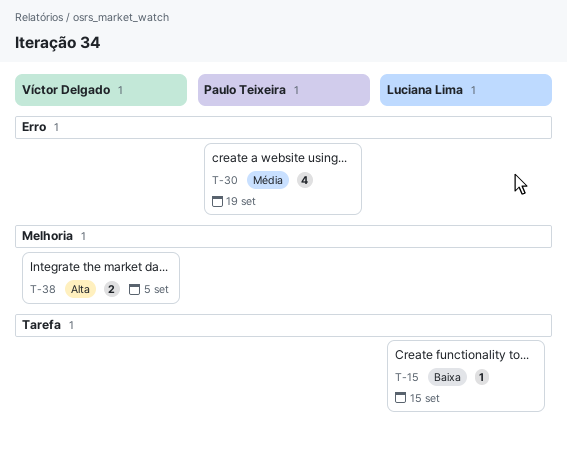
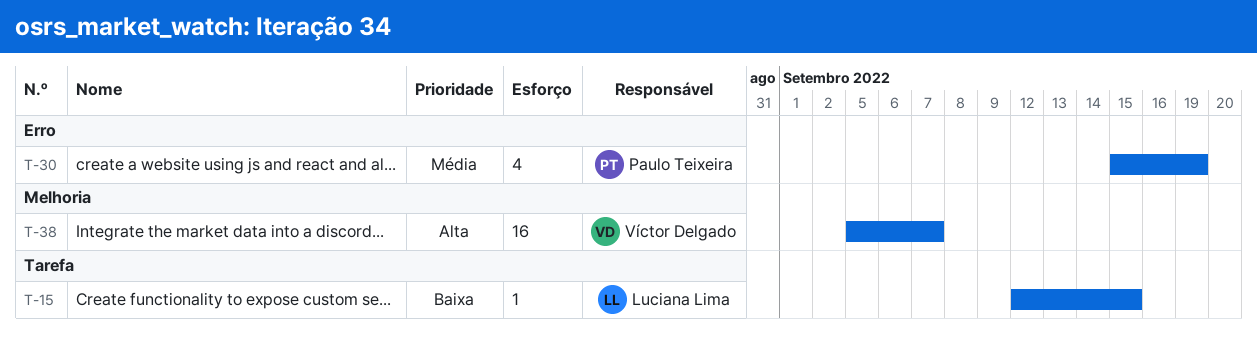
T-38, estimate: 2 -> 16
T-38, due: Sep 5 -> Sep 7

